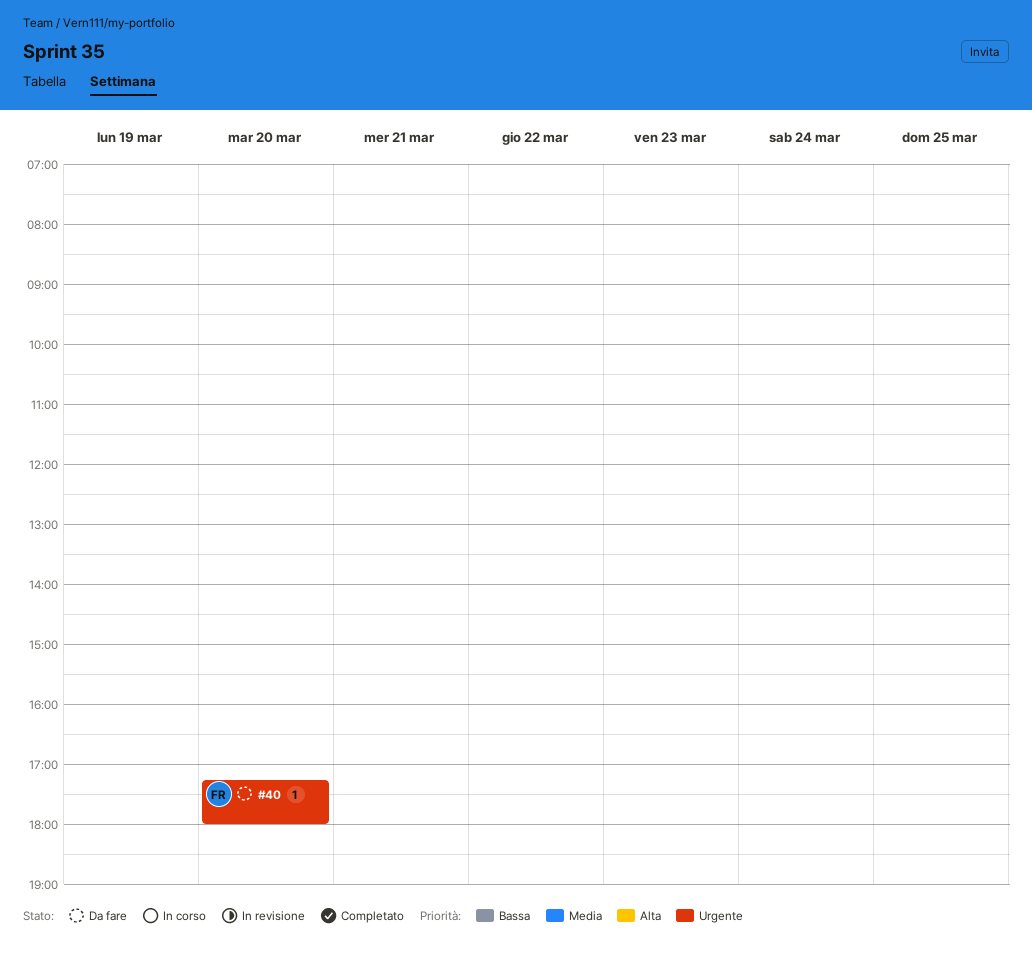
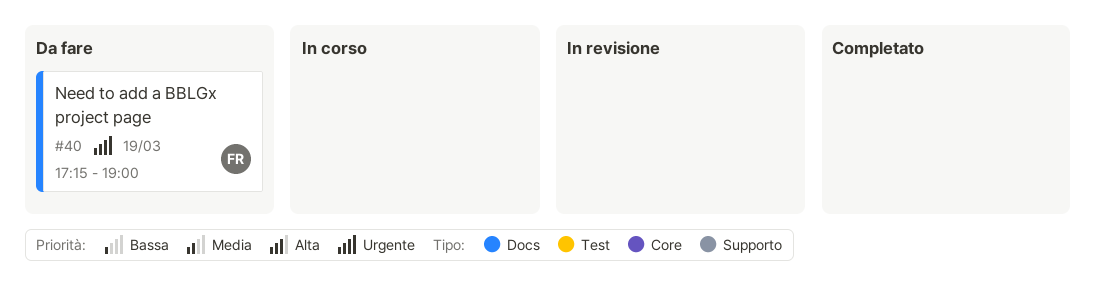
#40, day: Mar 20 -> Mar 19
#40, ends: 18:00 -> 19:00

